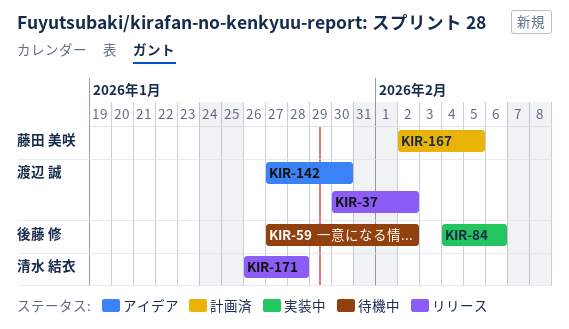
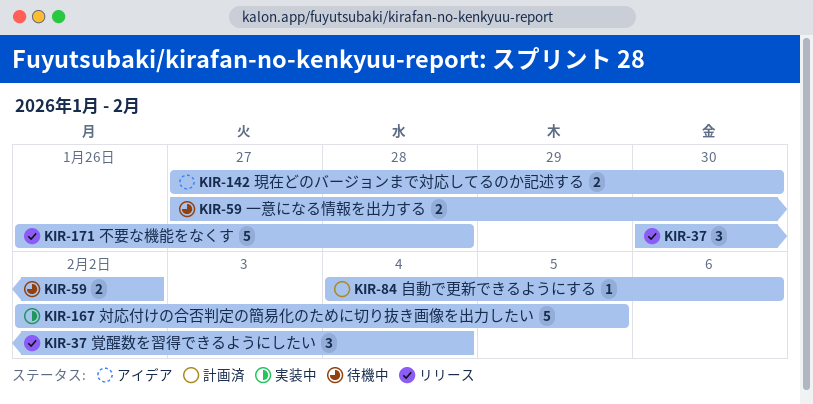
KIR-37, due: Feb 2 -> Feb 4
KIR-84, status: 実装中 -> 計画済
KIR-167, status: 計画済 -> 実装中

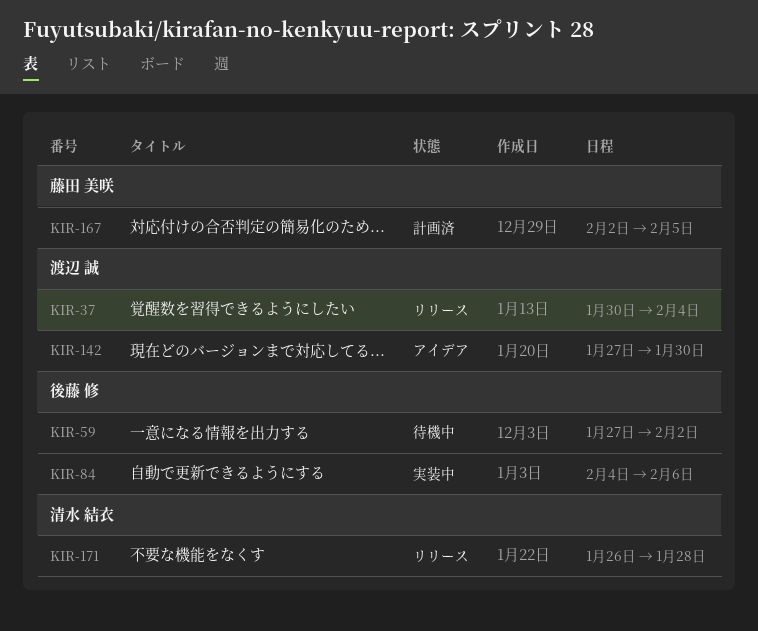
KIR-84, status: 計画済 -> 実装中
KIR-167, status: 実装中 -> 計画済

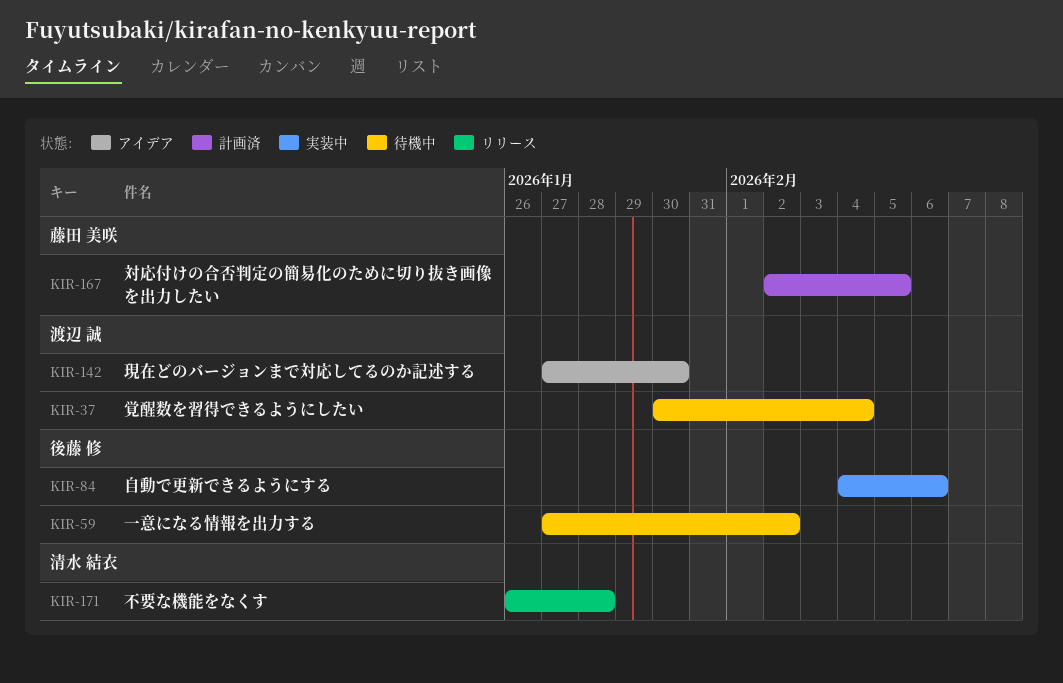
KIR-37, status: リリース -> 待機中

